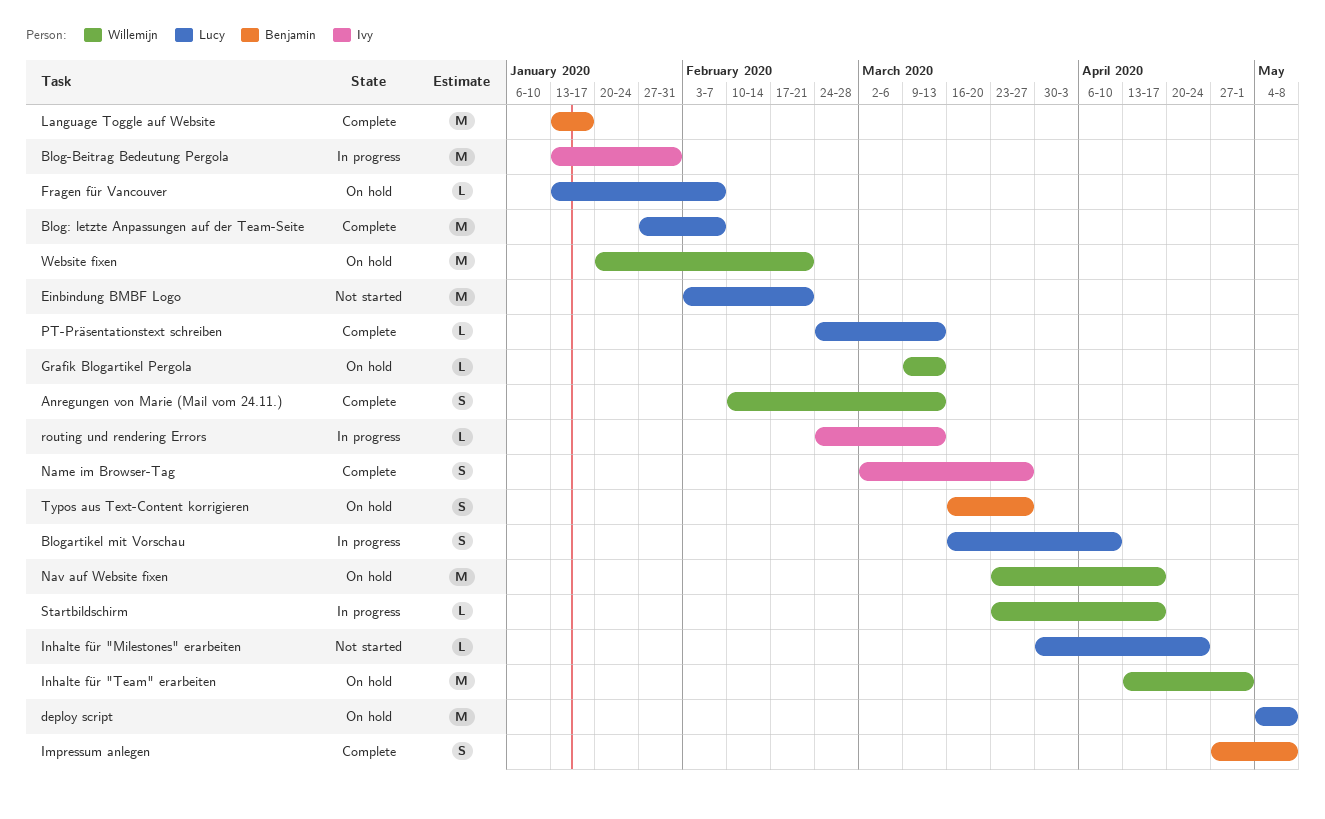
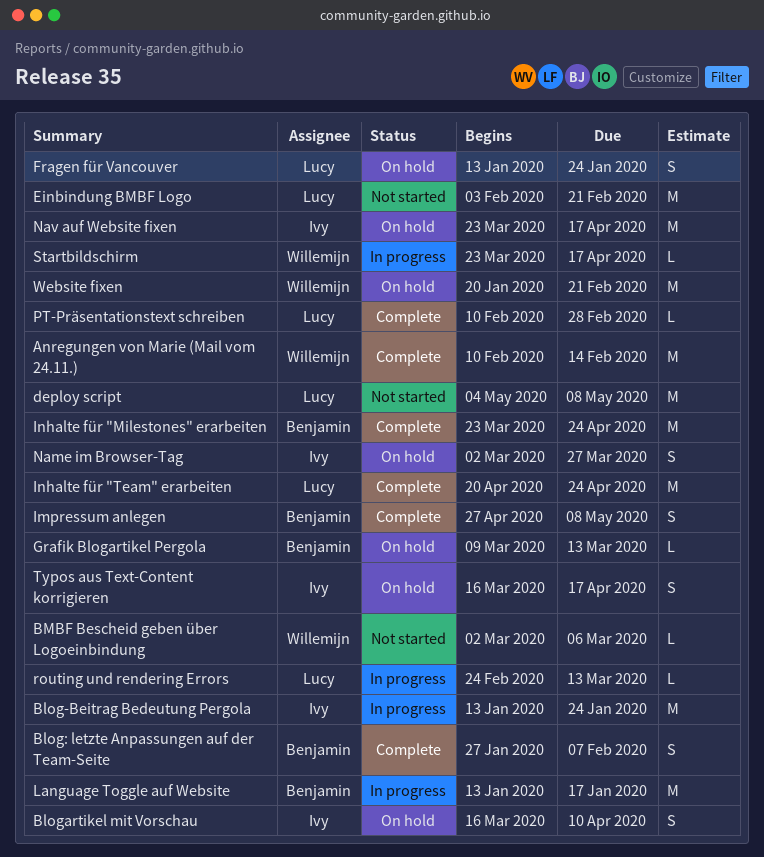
Anregungen von Marie (Mail vom 24.11.), estimate: S -> M
Anregungen von Marie (Mail vom 24.11.), due: Mar 13 -> Feb 14
Blog-Beitrag Bedeutung Pergola, due: Jan 31 -> Jan 24
Blog: letzte Anpassungen auf der Team-Seite, owner: Lucy -> Benjamin
Blog: letzte Anpassungen auf der Team-Seite, estimate: M -> S
Blogartikel mit Vorschau, status: In progress -> On hold
Blogartikel mit Vorschau, owner: Lucy -> Ivy
BMBF Bescheid geben über Logoeinbindung: none -> present
deploy script, status: On hold -> Not started
Fragen für Vancouver, estimate: L -> S
Fragen für Vancouver, due: Feb 7 -> Jan 24
Grafik Blogartikel Pergola, owner: Willemijn -> Benjamin
Inhalte für "Milestones" erarbeiten, status: Not started -> Complete
Inhalte für "Milestones" erarbeiten, owner: Lucy -> Benjamin
Inhalte für "Milestones" erarbeiten, estimate: L -> M
Inhalte für "Milestones" erarbeiten, start: Mar 30 -> Mar 23
Inhalte für "Team" erarbeiten, status: On hold -> Complete
Inhalte für "Team" erarbeiten, owner: Willemijn -> Lucy
Inhalte für "Team" erarbeiten, start: Apr 13 -> Apr 20
Inhalte für "Team" erarbeiten, due: May 1 -> Apr 24
Language Toggle auf Website, status: Complete -> In progress
Name im Browser-Tag, status: Complete -> On hold
Nav auf Website fixen, owner: Willemijn -> Ivy
PT-Präsentationstext schreiben, start: Feb 24 -> Feb 10
PT-Präsentationstext schreiben, due: Mar 13 -> Feb 28
routing und rendering Errors, owner: Ivy -> Lucy
Typos aus Text-Content korrigieren, owner: Benjamin -> Ivy
Typos aus Text-Content korrigieren, due: Mar 27 -> Apr 17

